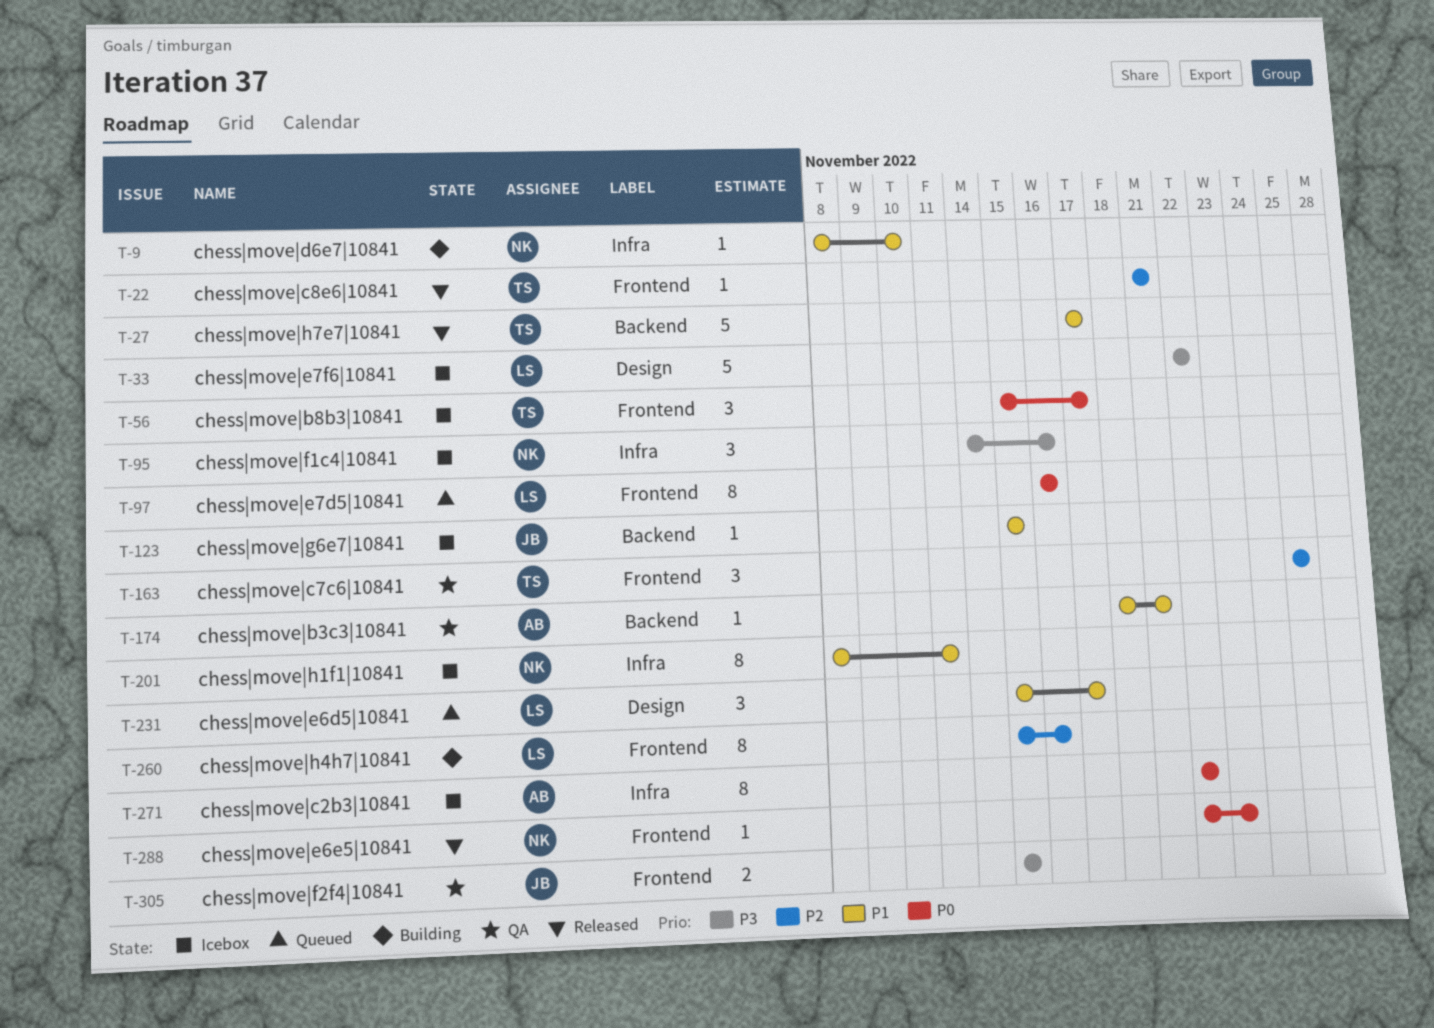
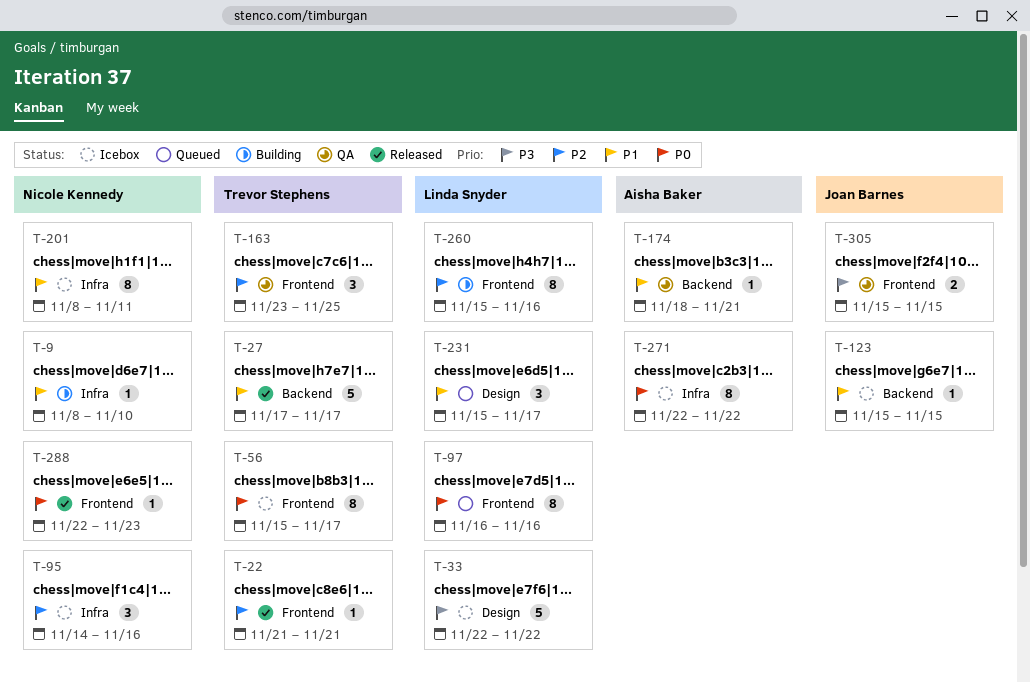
T-56, estimate: 3 -> 8
T-95, priority: P3 -> P2
T-163, start: Nov 25 -> Nov 23

